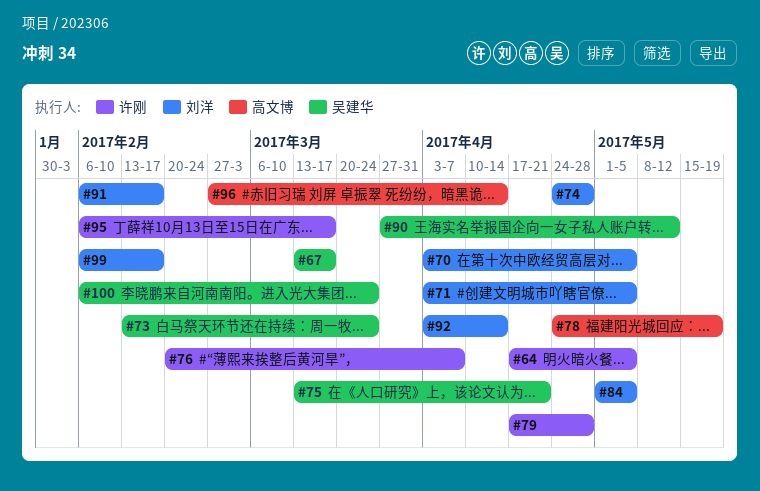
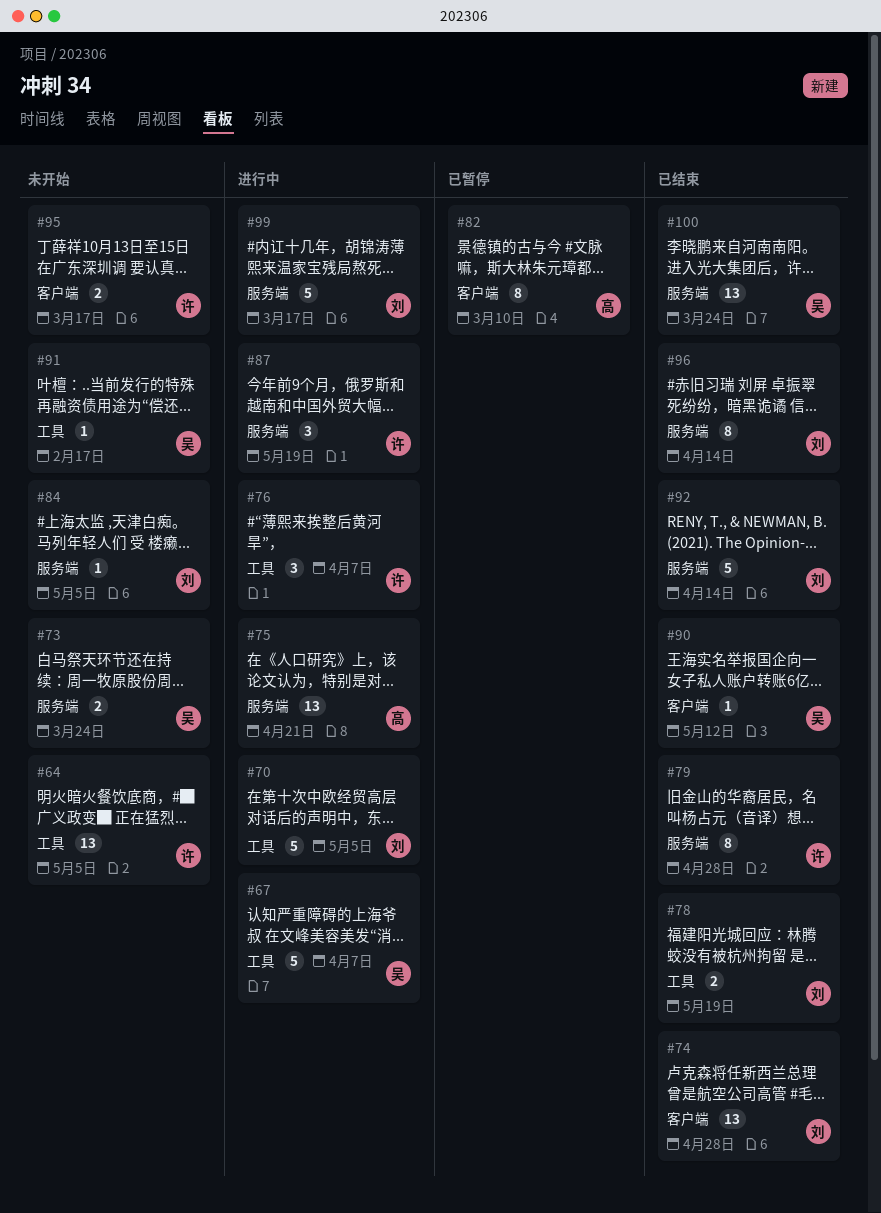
#67, due: Mar 17 -> Apr 7
#71: present -> none
#75, owner: 吴建华 -> 高文博
#78, owner: 高文博 -> 刘洋
#82: none -> present
#87: none -> present
#91, owner: 刘洋 -> 吴建华
#96, owner: 高文博 -> 刘洋
#99, due: Feb 17 -> Mar 17

